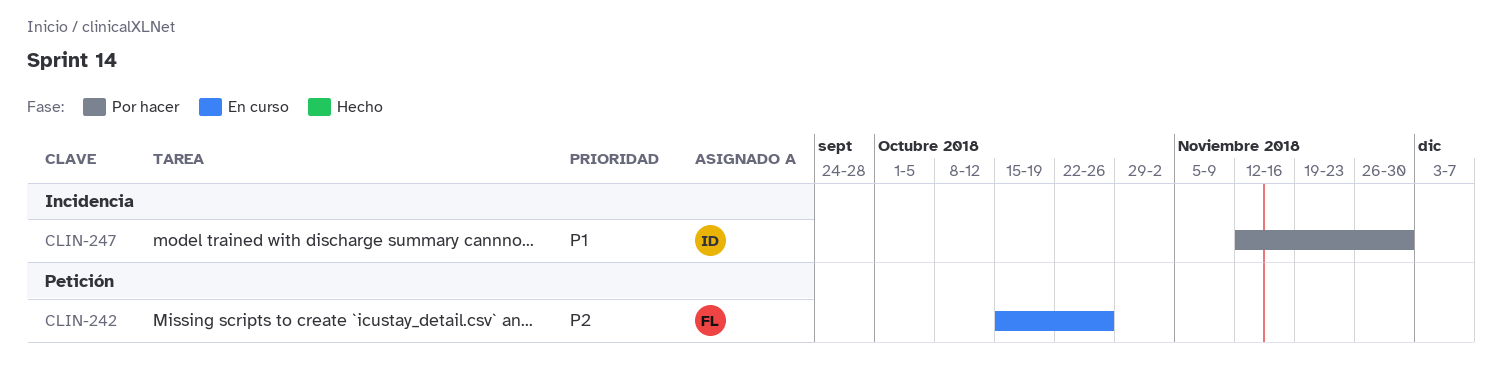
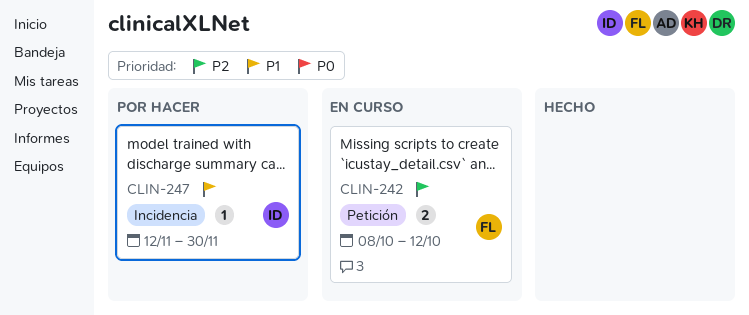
CLIN-242, start: Oct 15 -> Oct 8
CLIN-242, due: Oct 26 -> Oct 12

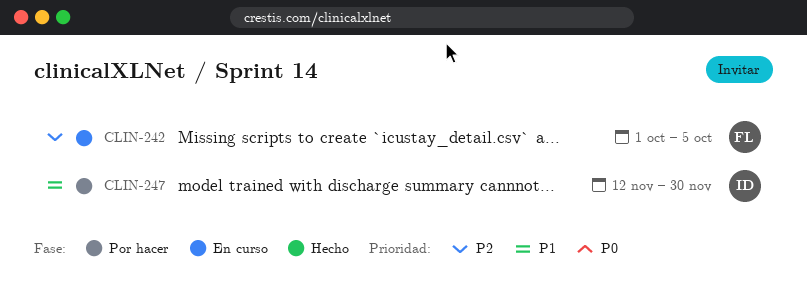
CLIN-242, start: Oct 8 -> Oct 1
CLIN-242, due: Oct 12 -> Oct 5

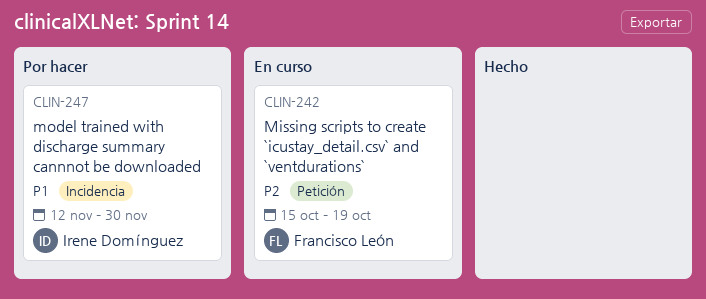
CLIN-242, start: Oct 1 -> Oct 15
CLIN-242, due: Oct 5 -> Oct 19

